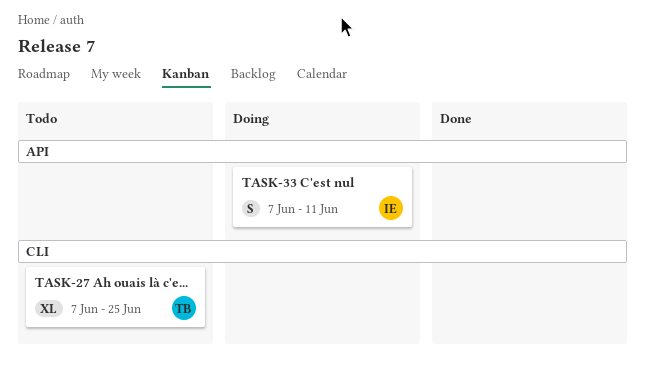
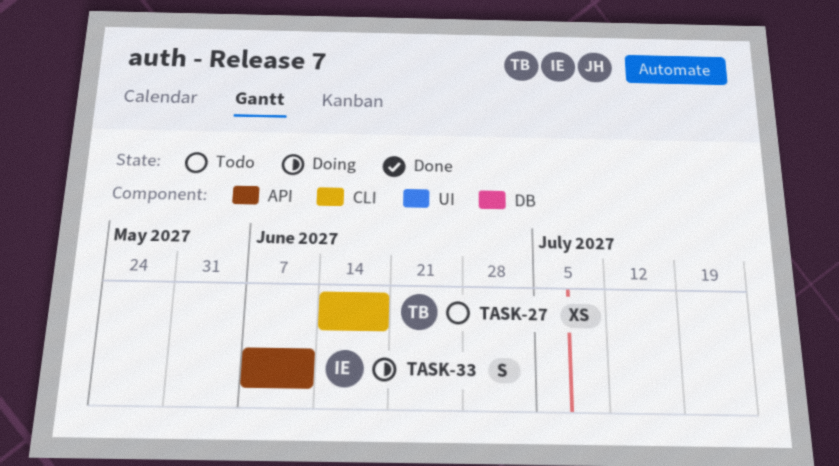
TASK-27, estimate: XL -> XS
TASK-27, start: Jun 7 -> Jun 14
TASK-27, due: Jun 25 -> Jun 18

